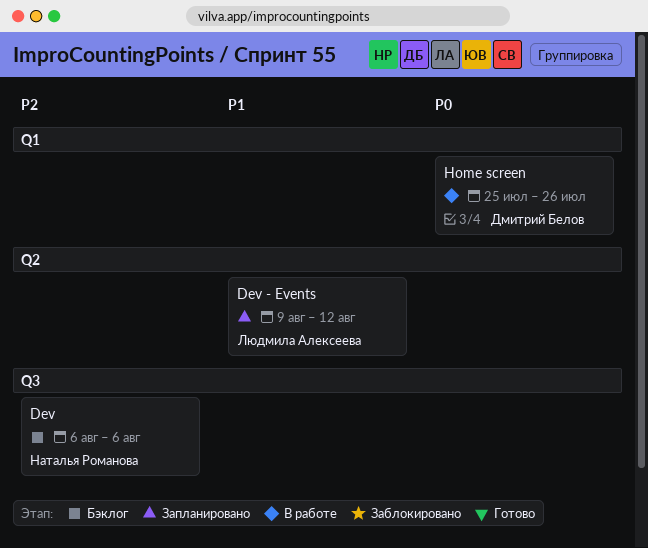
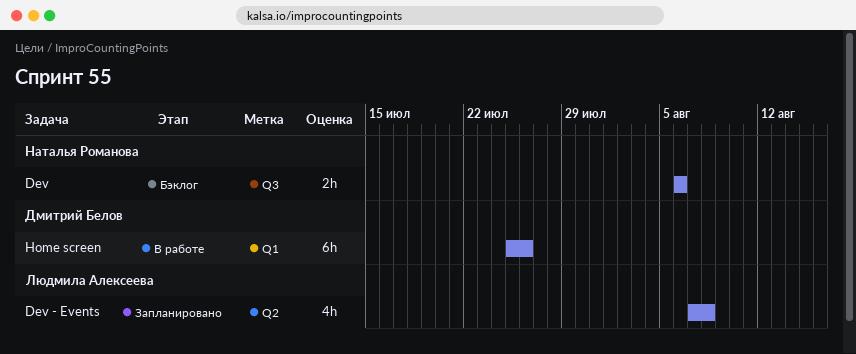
Dev - Events, start: Aug 9 -> Aug 7
Dev - Events, due: Aug 12 -> Aug 8

